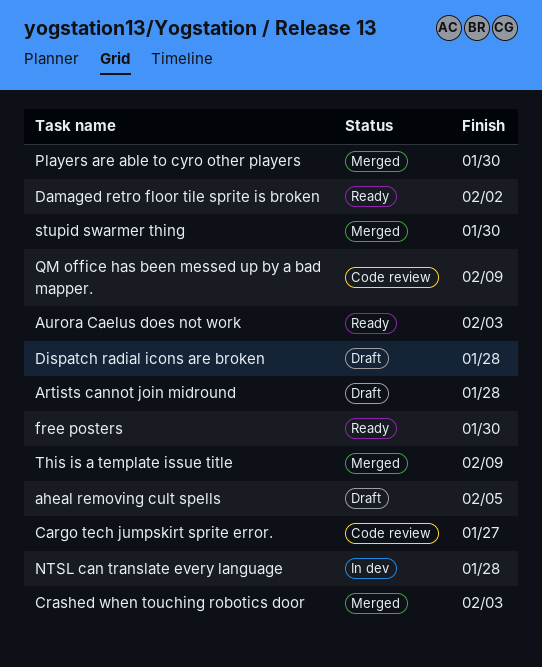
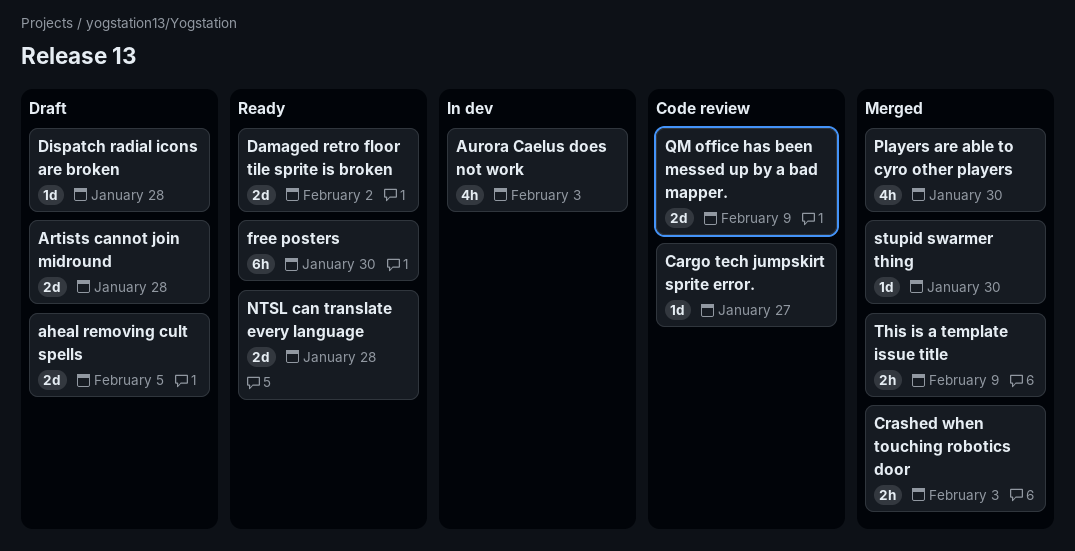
Aurora Caelus does not work, status: Ready -> In dev
NTSL can translate every language, status: In dev -> Ready

